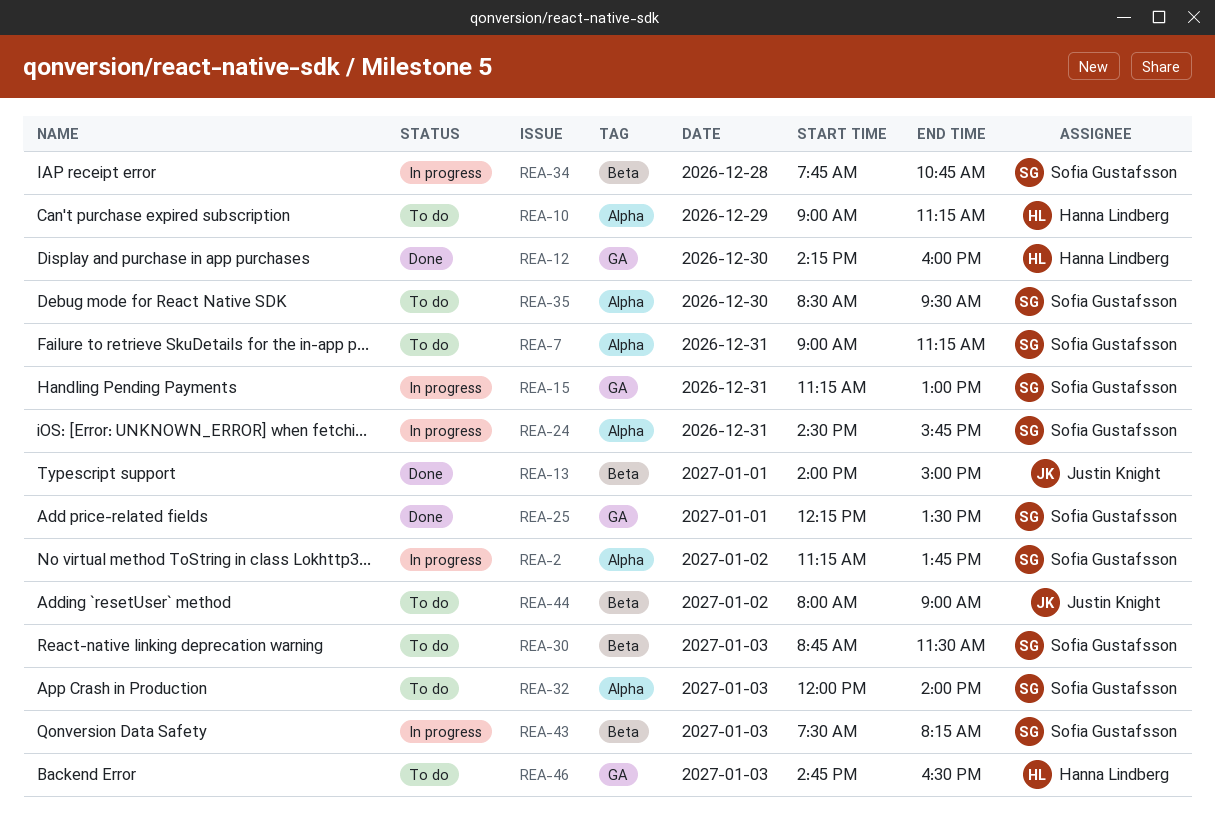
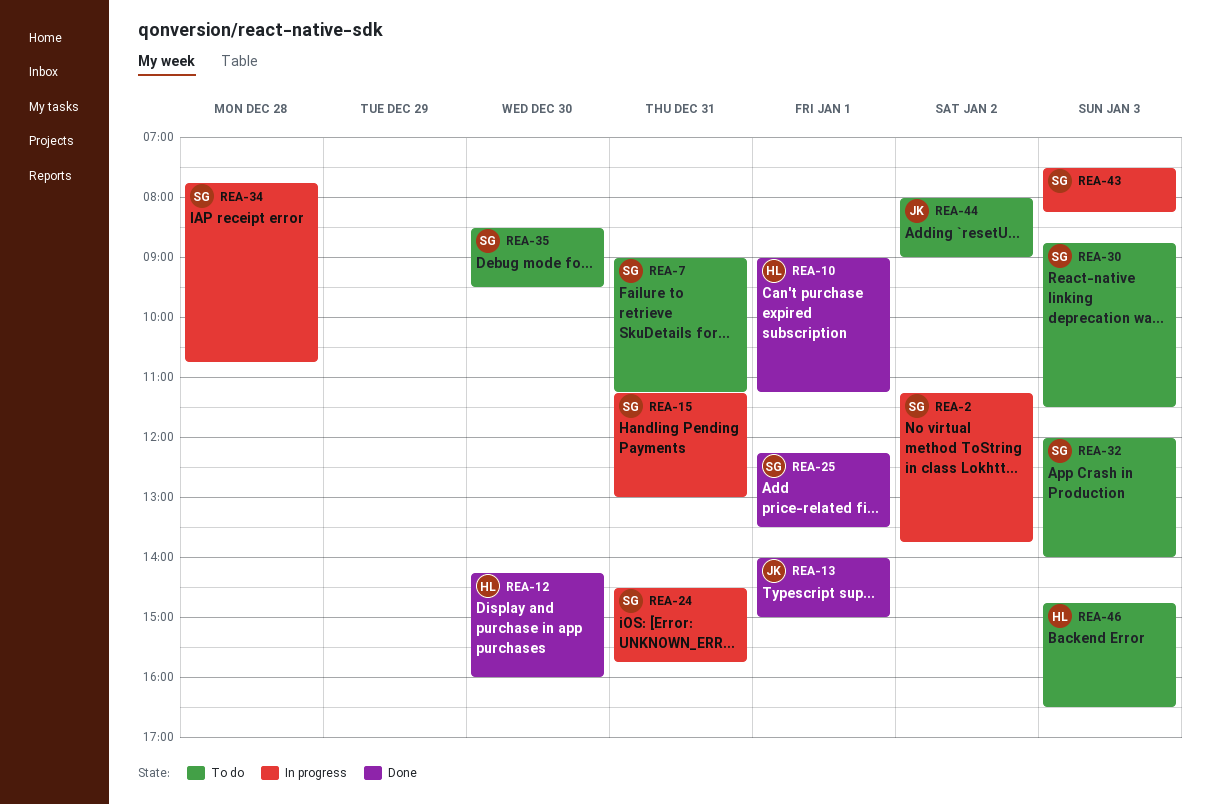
REA-10, status: To do -> Done
REA-10, day: Dec 29 -> Jan 1

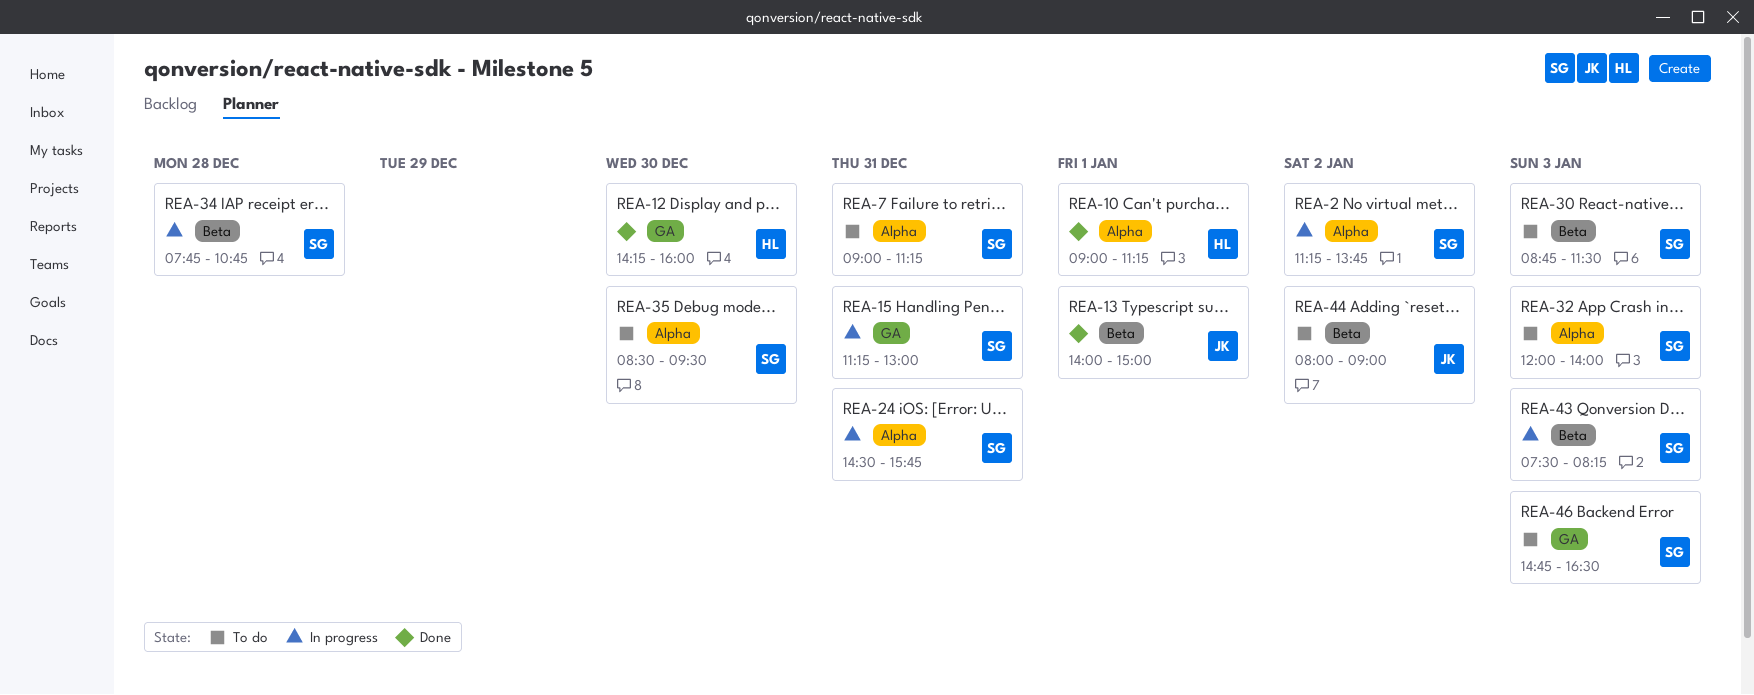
REA-25: present -> none
REA-46, owner: HL -> SG

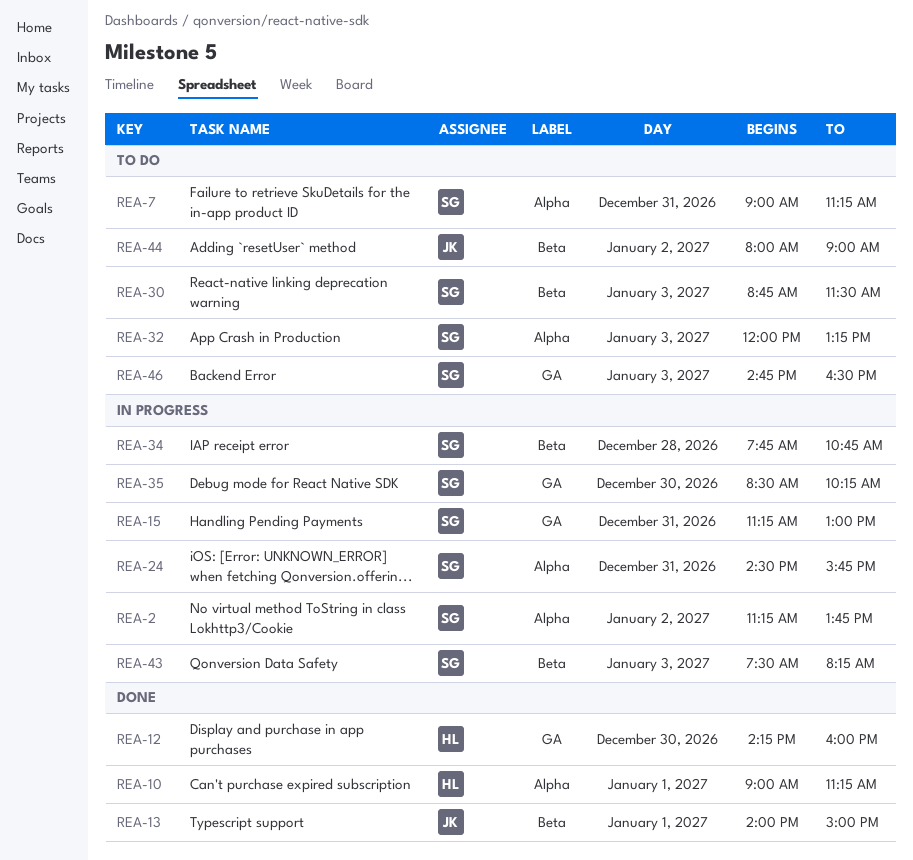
REA-32, ends: 14:00 -> 13:15
REA-35, status: To do -> In progress
REA-35, label: Alpha -> GA
REA-35, ends: 09:30 -> 10:15

